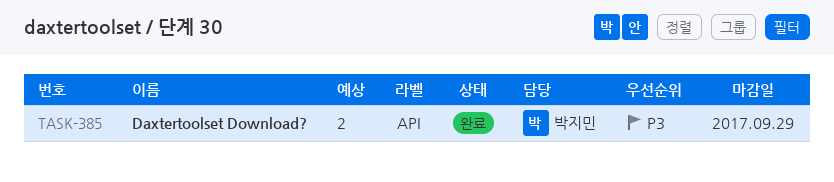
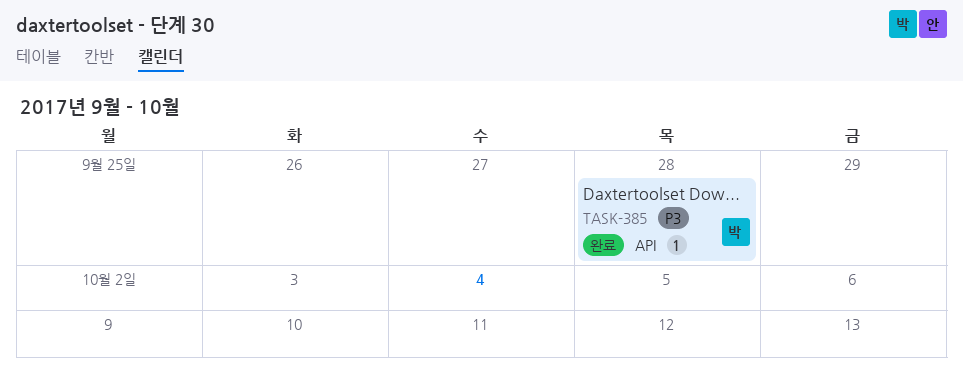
TASK-385, estimate: 2 -> 1
TASK-385, due: Sep 29 -> Sep 28

